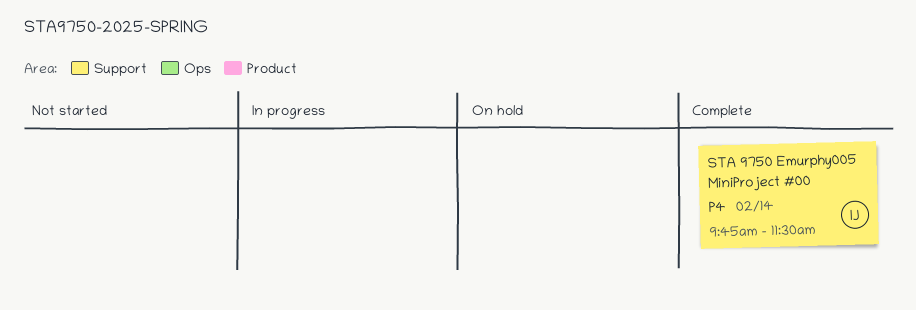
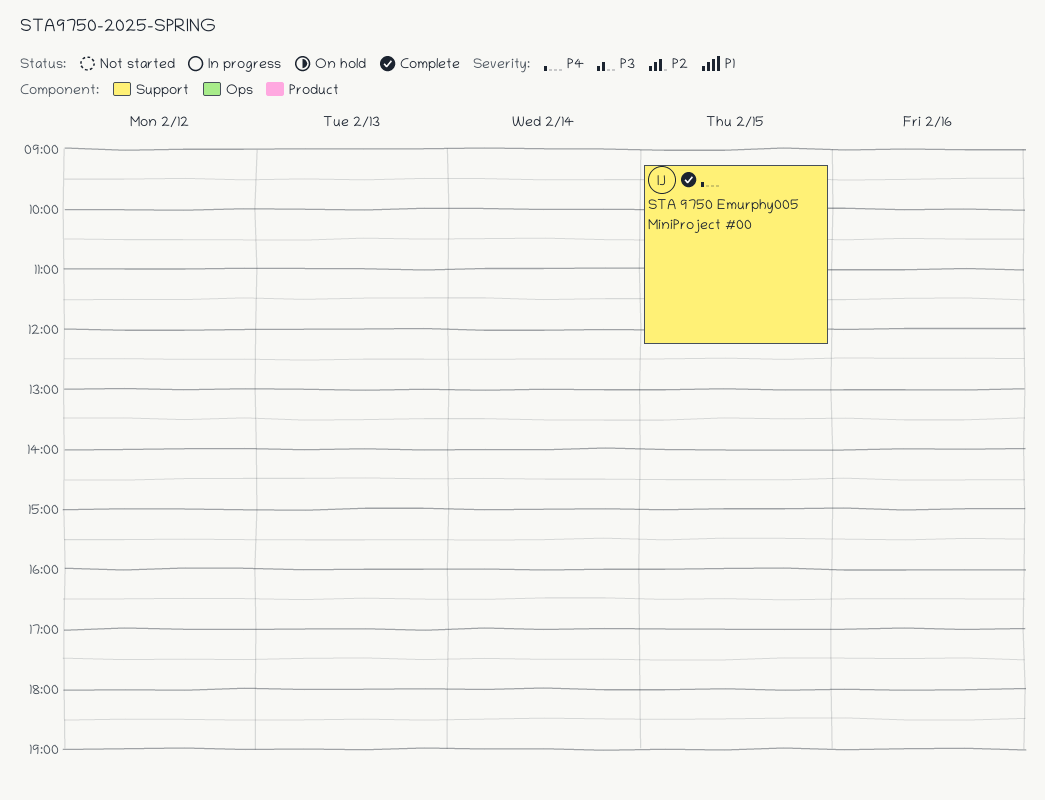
STA 9750 Emurphy005 MiniProject #00, day: Feb 14 -> Feb 15
STA 9750 Emurphy005 MiniProject #00, begins: 09:45 -> 09:15
STA 9750 Emurphy005 MiniProject #00, ends: 11:30 -> 12:15

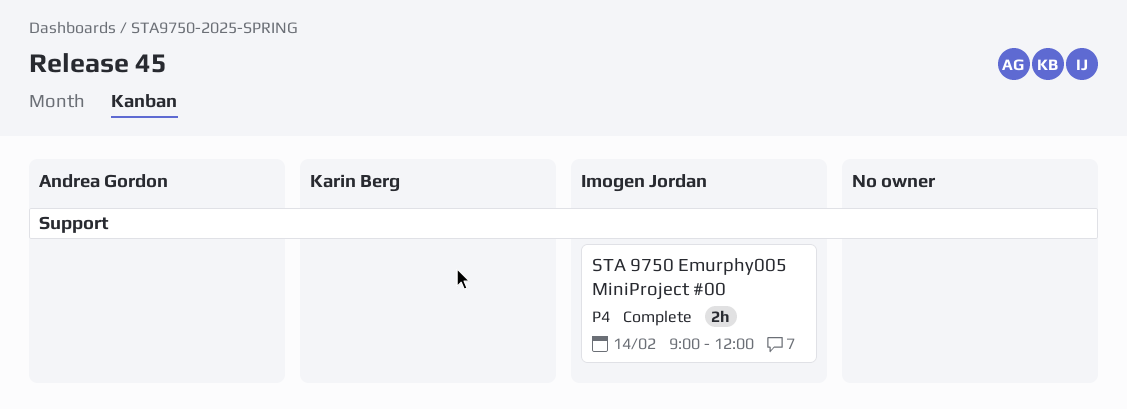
STA 9750 Emurphy005 MiniProject #00, day: Feb 15 -> Feb 14
STA 9750 Emurphy005 MiniProject #00, begins: 09:15 -> 09:00
STA 9750 Emurphy005 MiniProject #00, ends: 12:15 -> 12:00

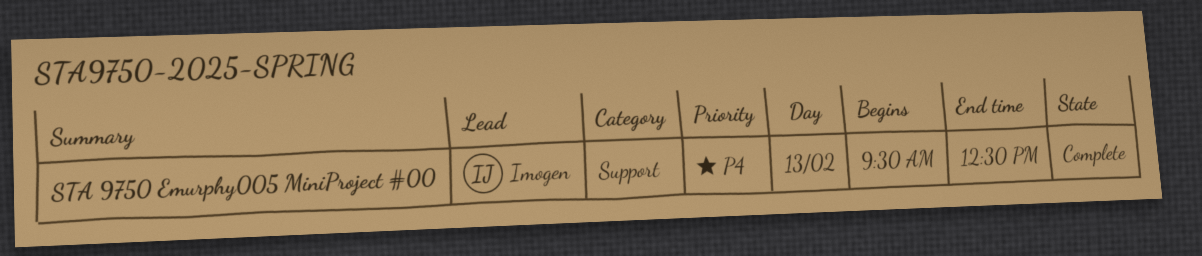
STA 9750 Emurphy005 MiniProject #00, day: Feb 14 -> Feb 13
STA 9750 Emurphy005 MiniProject #00, begins: 09:00 -> 09:30
STA 9750 Emurphy005 MiniProject #00, ends: 12:00 -> 12:30

